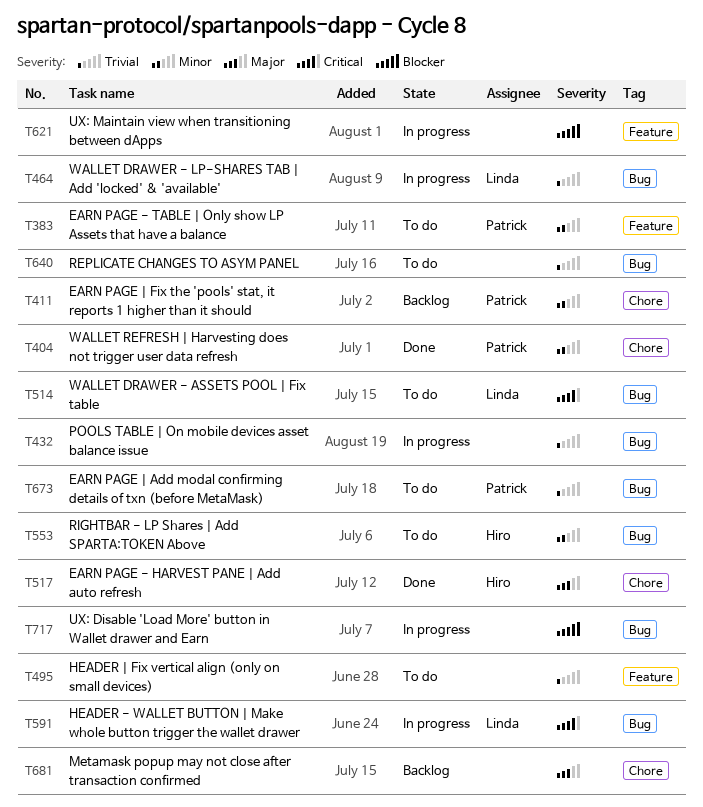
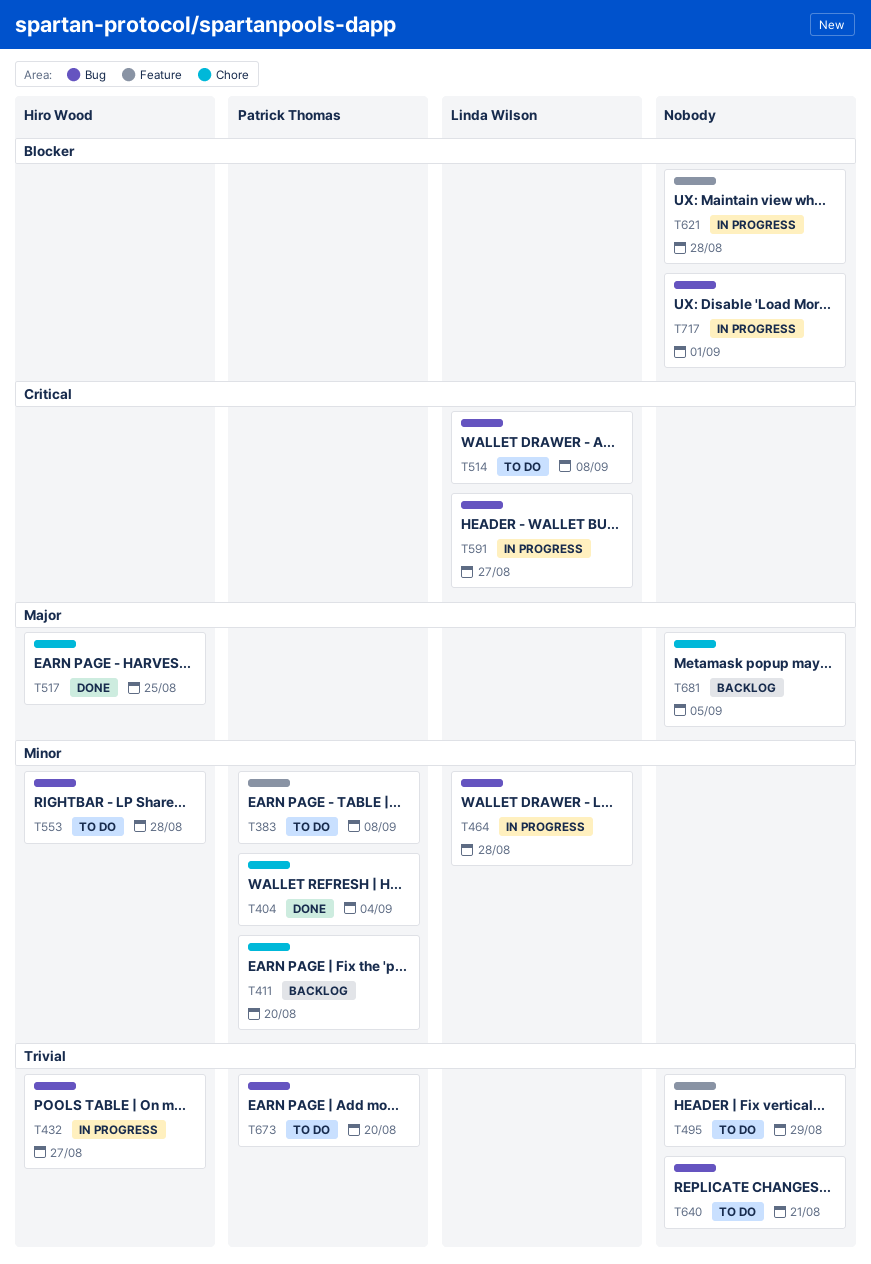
T432, owner: none -> Hiro Wood
T464, priority: Trivial -> Minor

